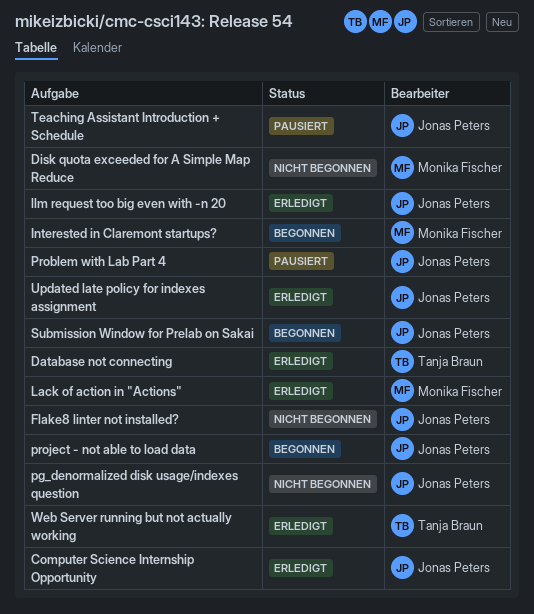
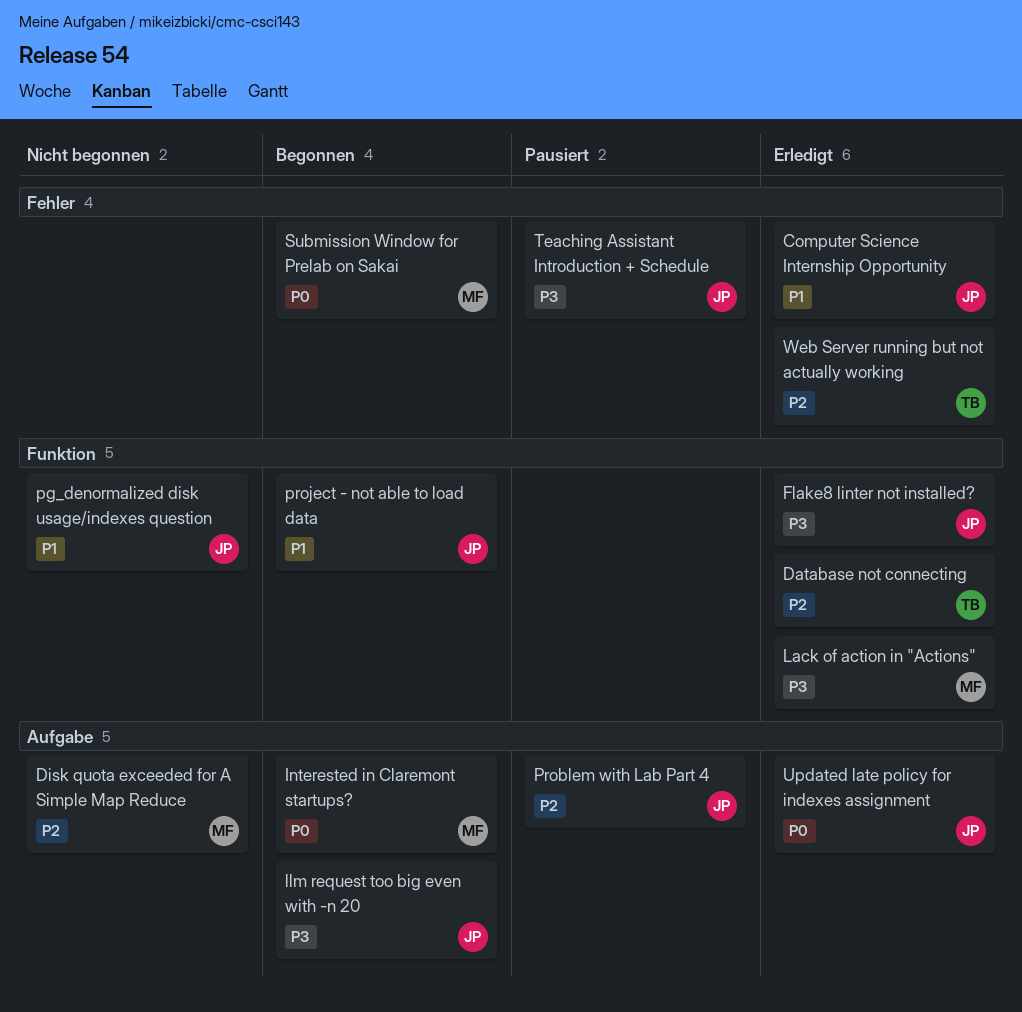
Flake8 linter not installed?, status: Nicht begonnen -> Erledigt
llm request too big even with -n 20, status: Erledigt -> Begonnen
Submission Window for Prelab on Sakai, owner: Jonas Peters -> Monika Fischer

